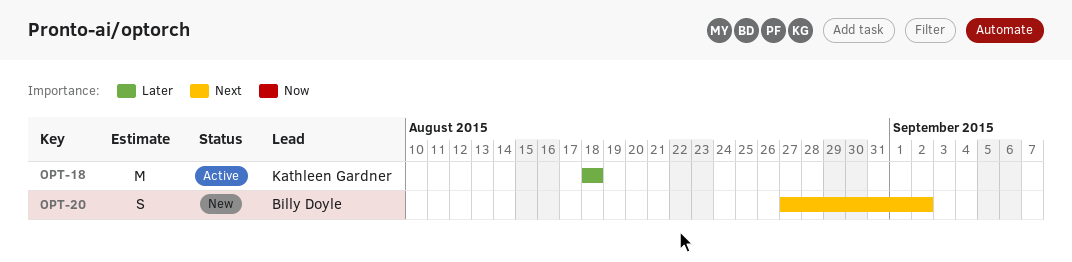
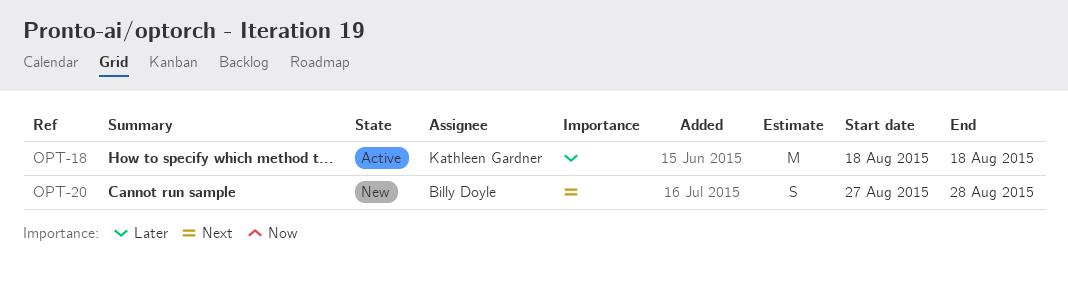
OPT-20, due: Sep 2 -> Aug 28

